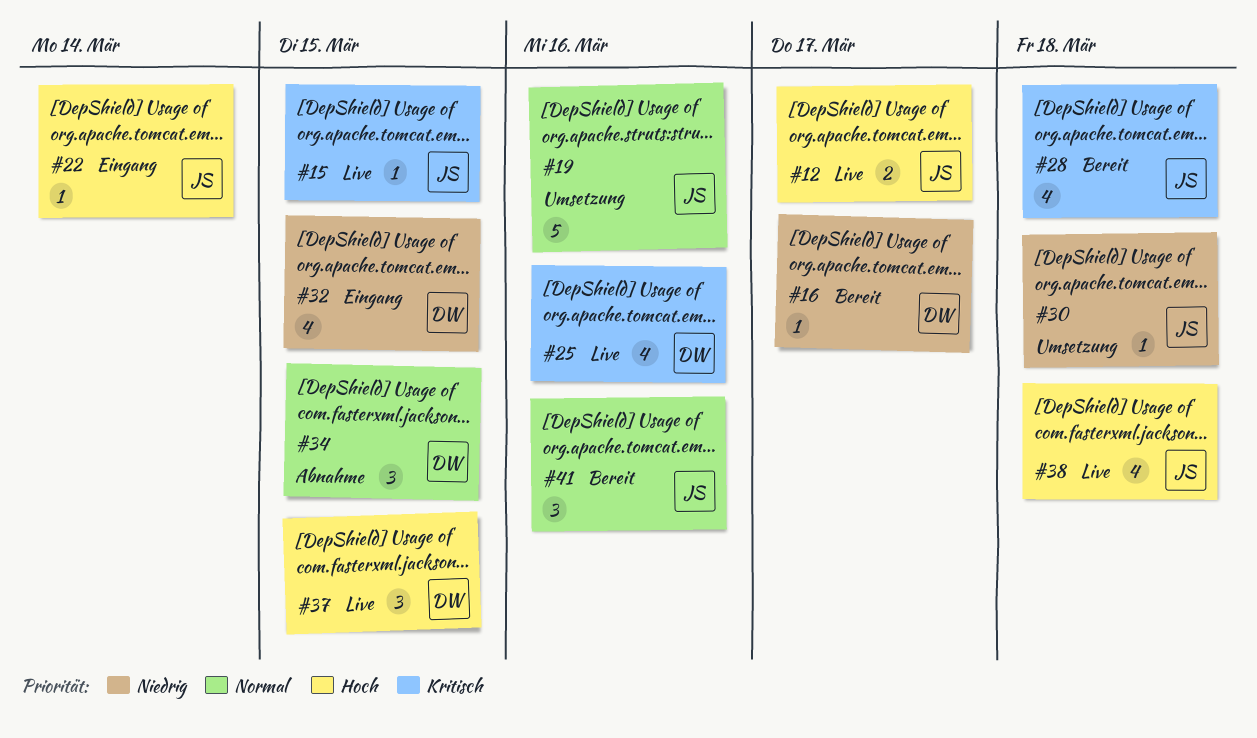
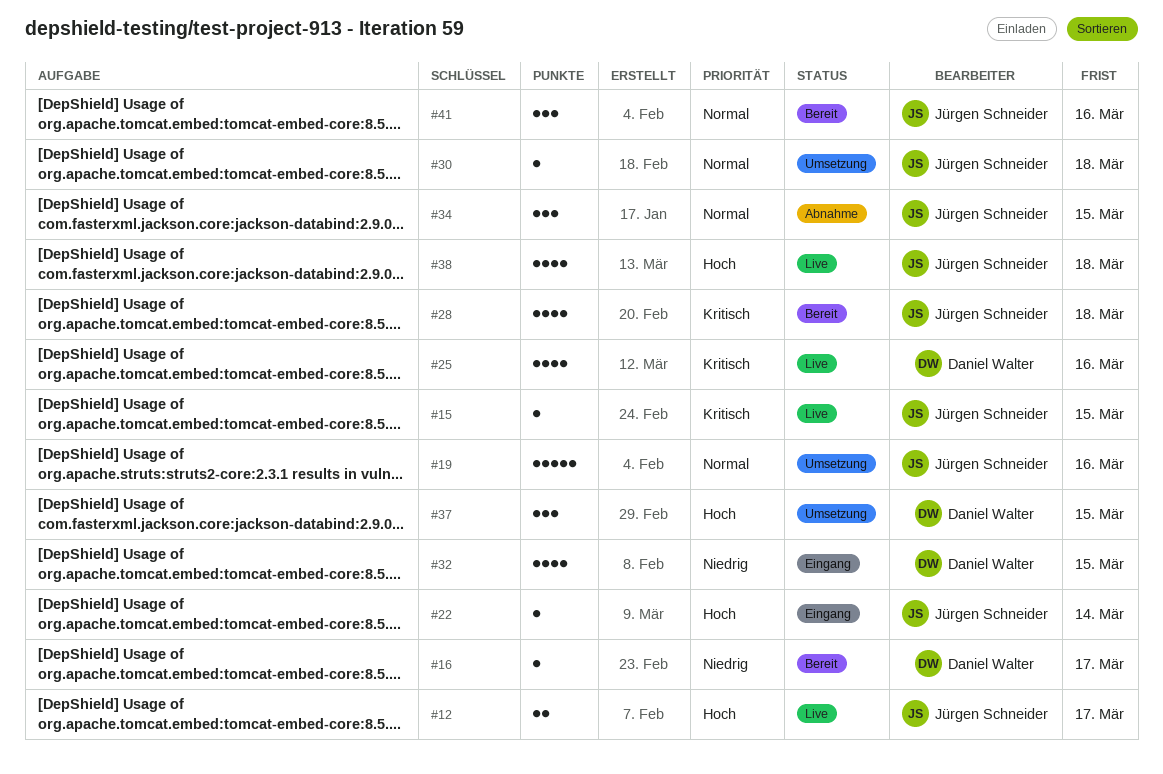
#30, priority: Niedrig -> Normal
#34, owner: Daniel Walter -> Jürgen Schneider
#37, status: Live -> Umsetzung

